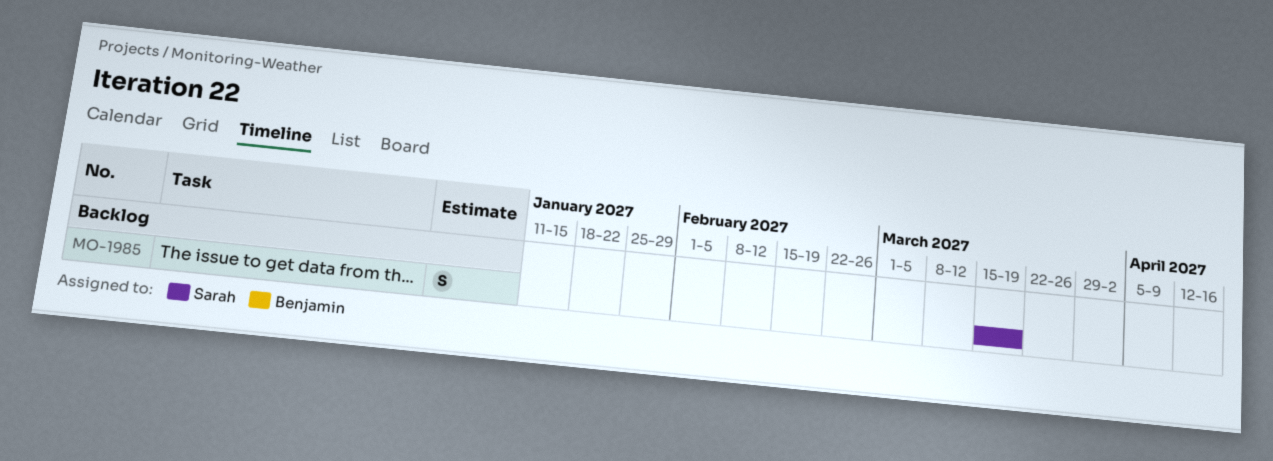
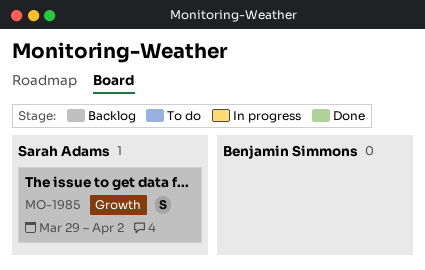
MO-1985, start: Mar 15 -> Mar 29
MO-1985, due: Mar 19 -> Apr 2

